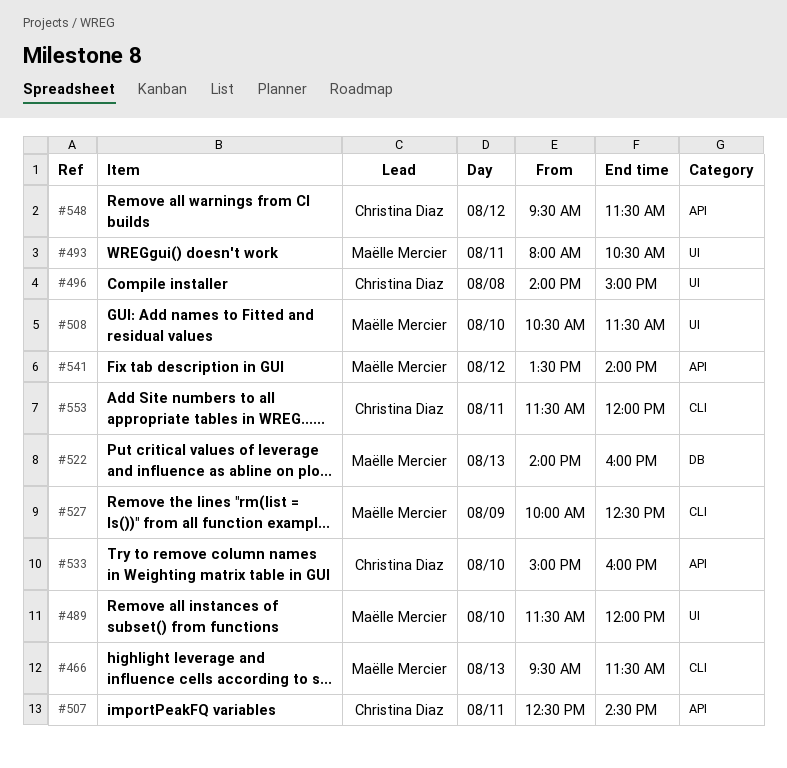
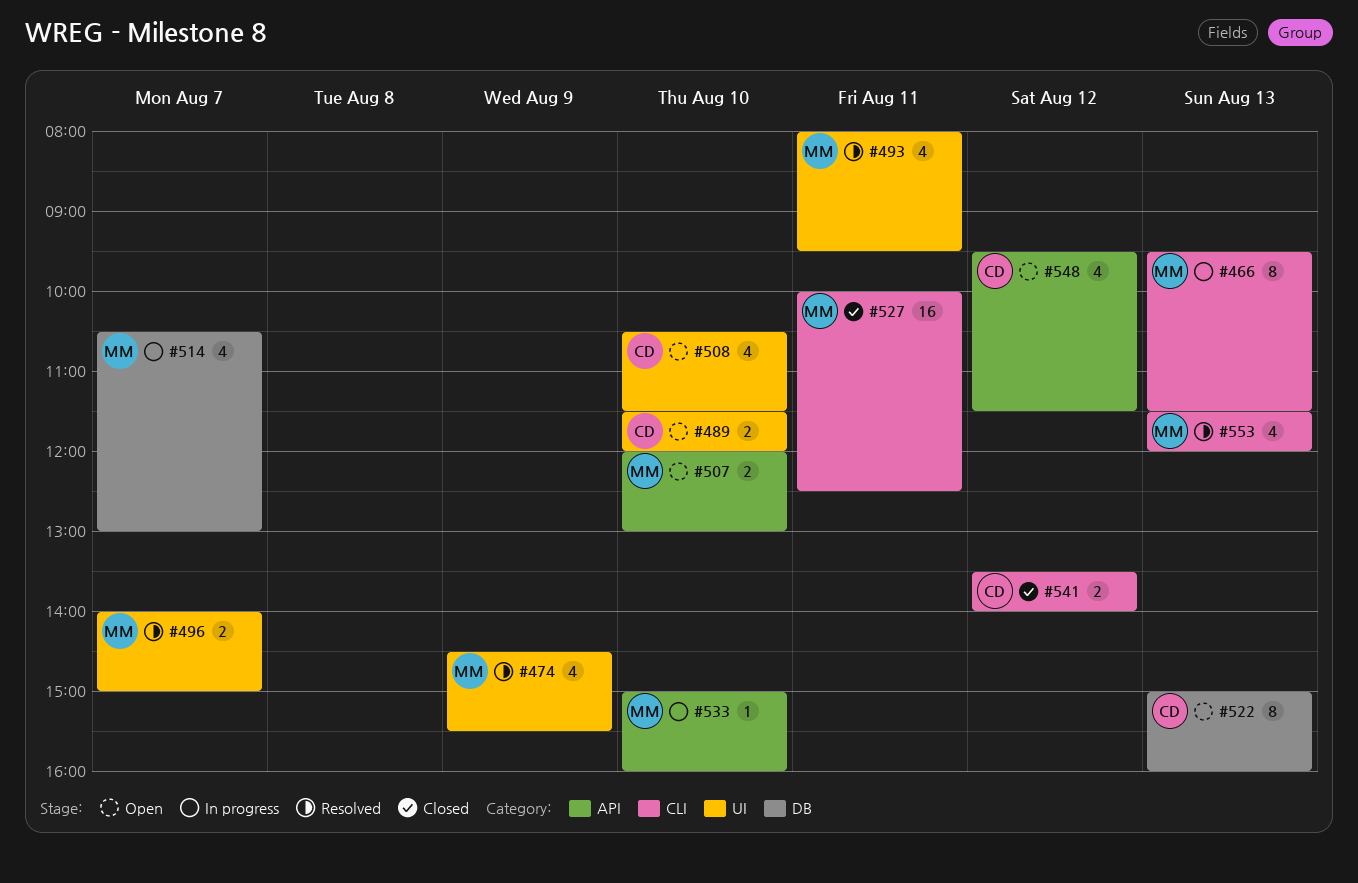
#474: none -> present
#489, owner: Maëlle Mercier -> Christina Diaz
#493, ends: 10:30 -> 09:30
#496, owner: Christina Diaz -> Maëlle Mercier
#496, day: Aug 8 -> Aug 7
#507, owner: Christina Diaz -> Maëlle Mercier
#507, day: Aug 11 -> Aug 10
#507, begins: 12:30 -> 12:00
#507, ends: 14:30 -> 13:00
#508, owner: Maëlle Mercier -> Christina Diaz
#514: none -> present
#522, owner: Maëlle Mercier -> Christina Diaz
#522, begins: 14:00 -> 15:00
#527, day: Aug 9 -> Aug 11
#533, owner: Christina Diaz -> Maëlle Mercier
#541, owner: Maëlle Mercier -> Christina Diaz
#541, label: API -> CLI
#553, owner: Christina Diaz -> Maëlle Mercier
#553, day: Aug 11 -> Aug 13

